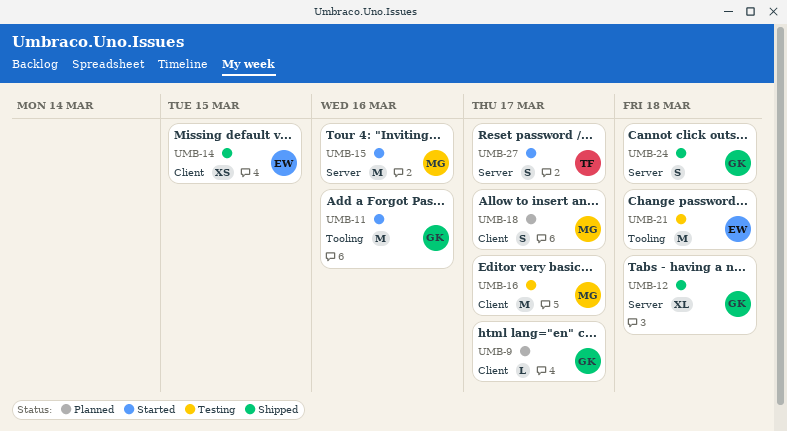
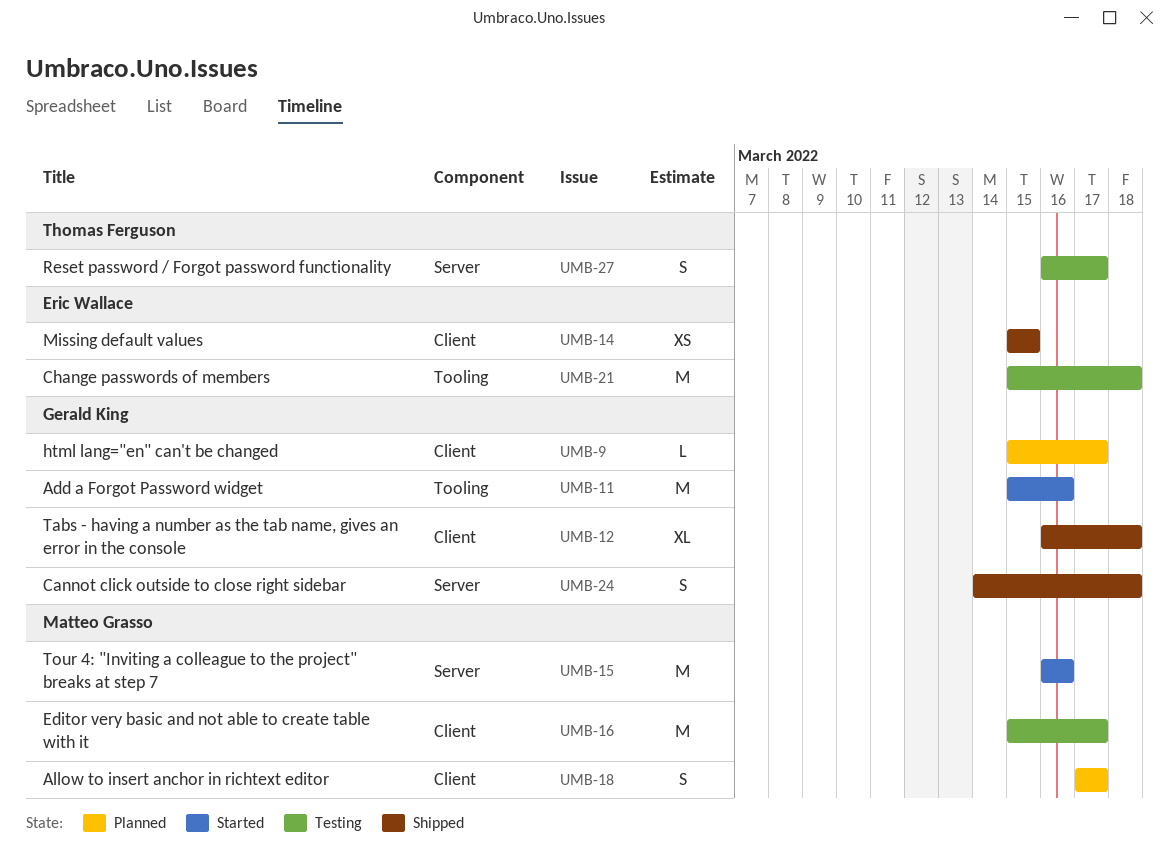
UMB-12, label: Server -> Client
UMB-27, status: Started -> Testing

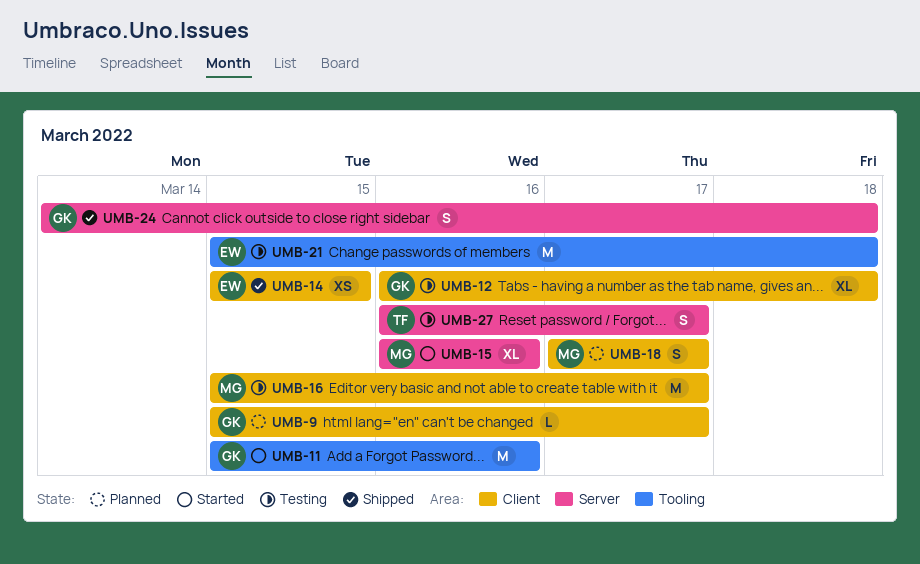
UMB-12, status: Shipped -> Testing
UMB-15, estimate: M -> XL

